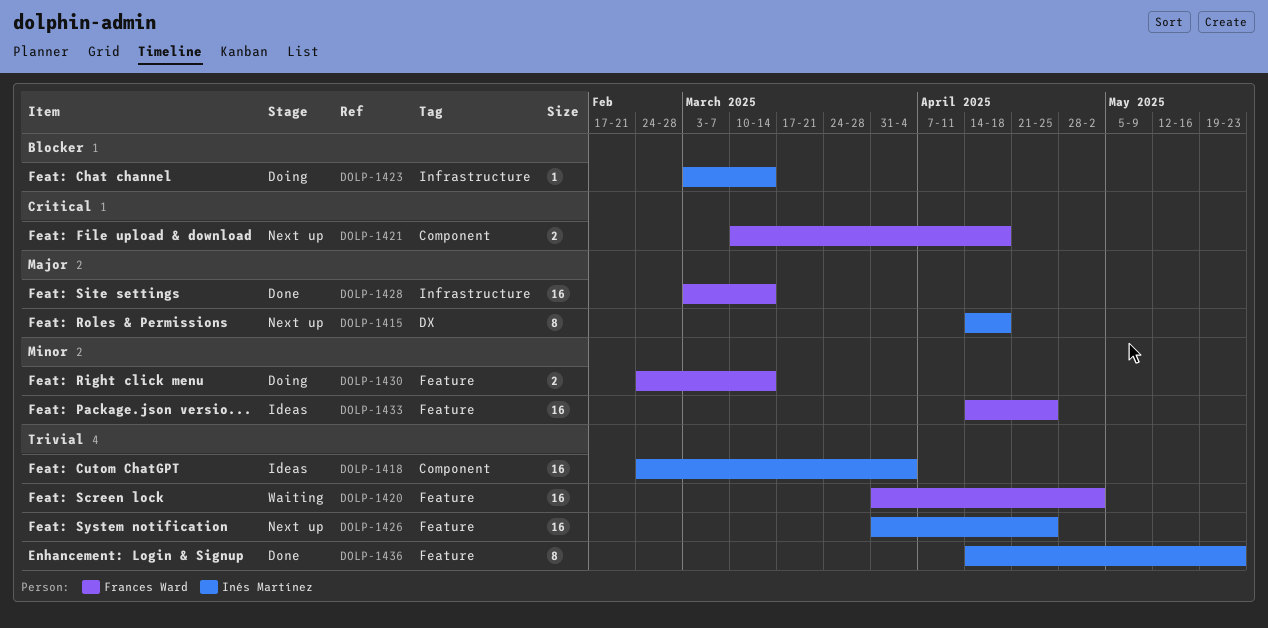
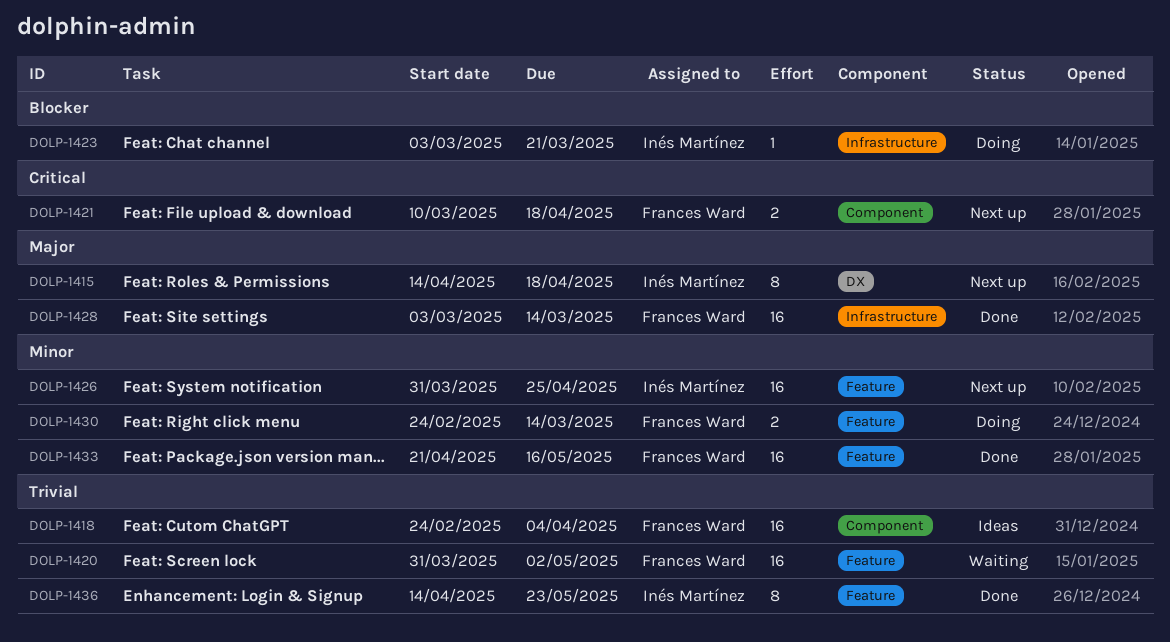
DOLP-1418, owner: Inés Martínez -> Frances Ward
DOLP-1423, due: Mar 14 -> Mar 21
DOLP-1426, priority: Trivial -> Minor
DOLP-1433, status: Ideas -> Done
DOLP-1433, start: Apr 14 -> Apr 21
DOLP-1433, due: Apr 25 -> May 16

